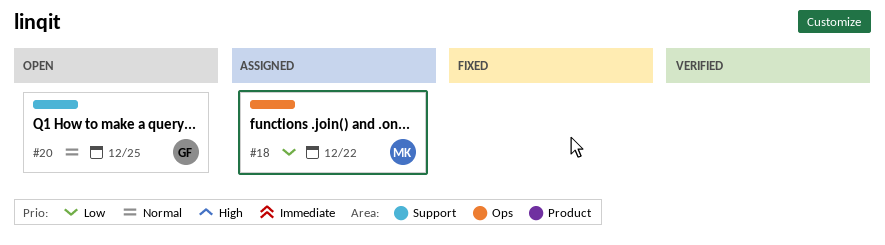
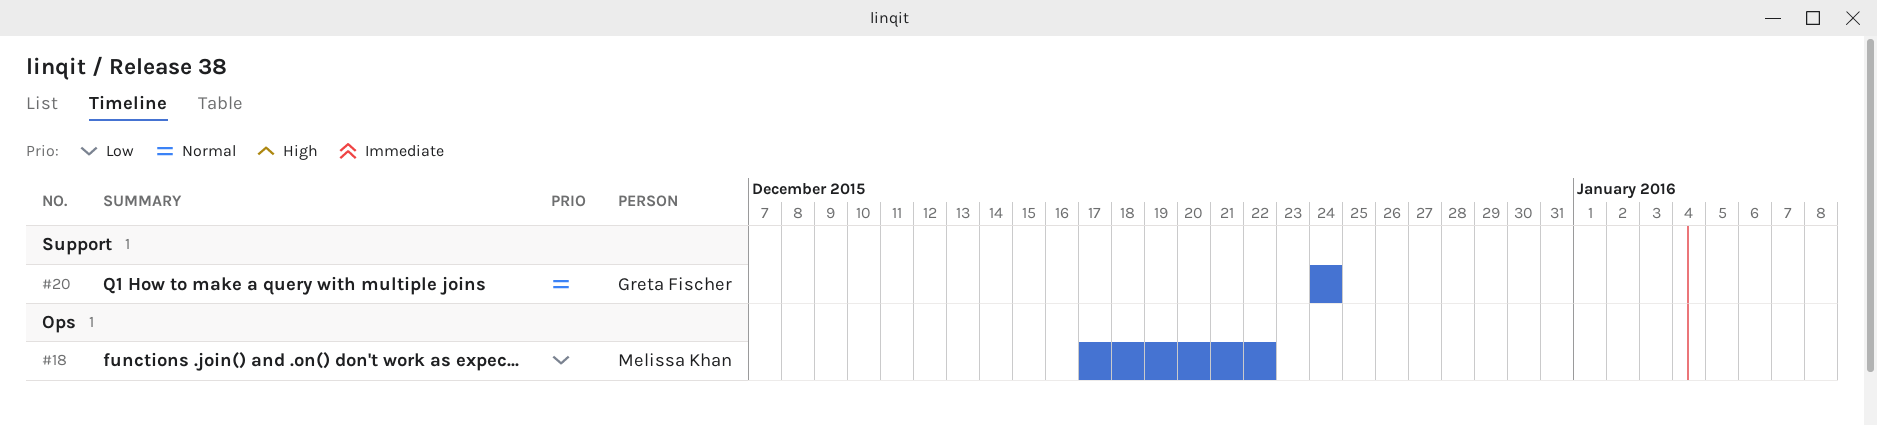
#20, due: Dec 25 -> Dec 24

